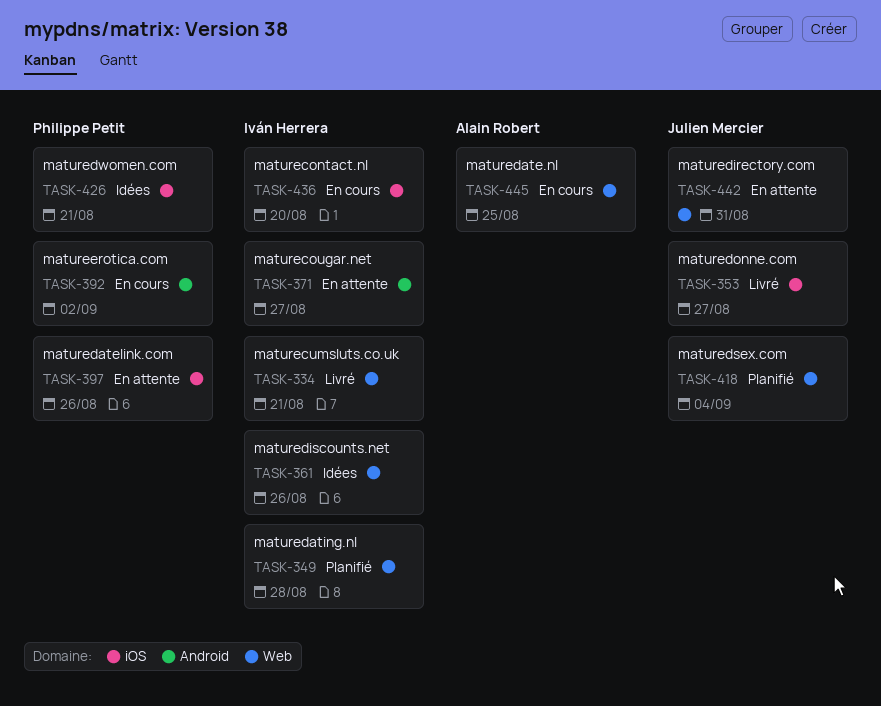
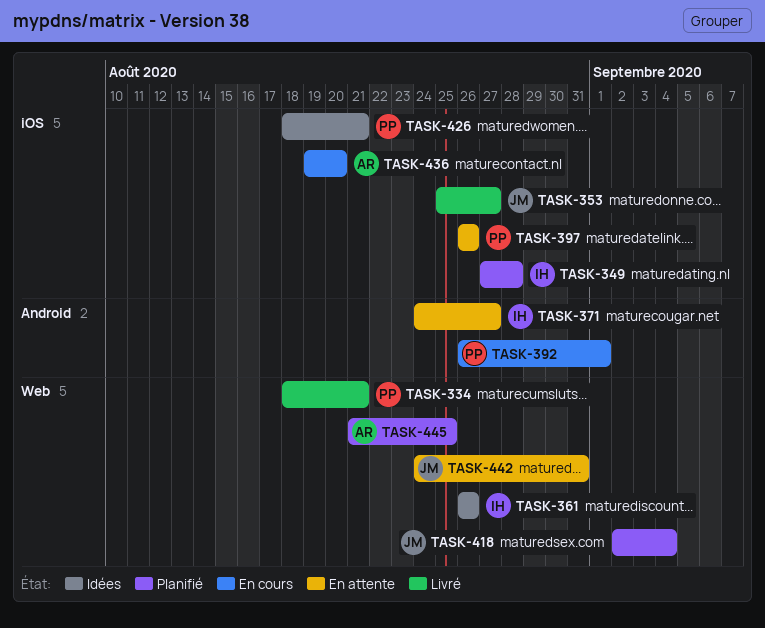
TASK-334, owner: Iván Herrera -> Philippe Petit
TASK-349, label: Web -> iOS
TASK-392, due: Sep 2 -> Sep 1
TASK-436, owner: Iván Herrera -> Alain Robert
TASK-445, status: En cours -> Planifié

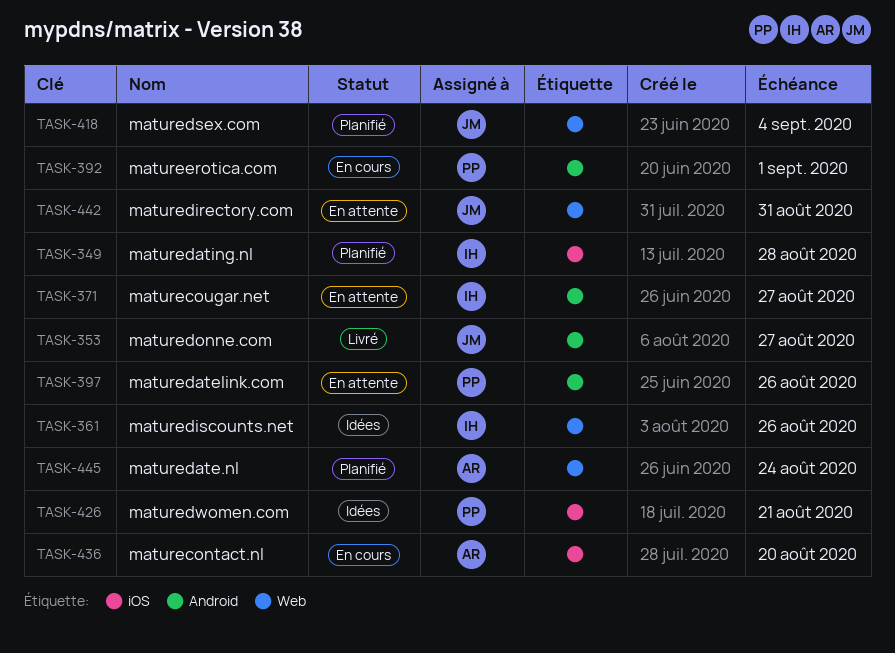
TASK-334: present -> none
TASK-353, label: iOS -> Android
TASK-397, label: iOS -> Android
TASK-445, due: Aug 25 -> Aug 24

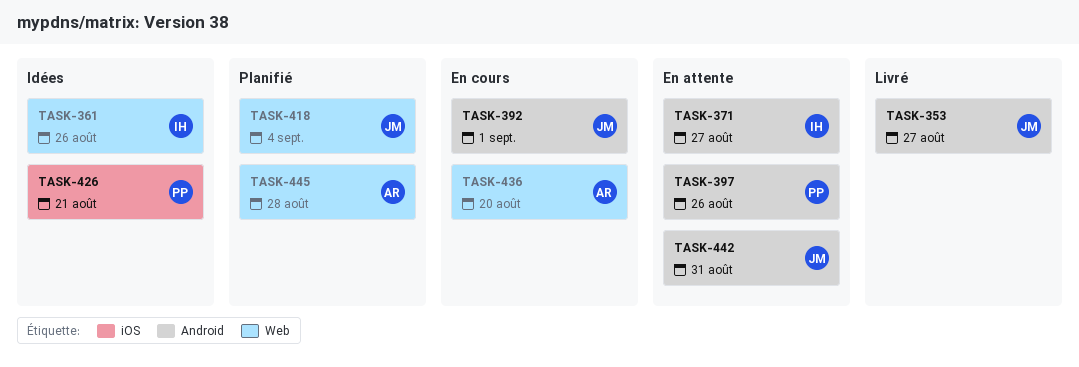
TASK-349: present -> none
TASK-392, owner: PP -> JM
TASK-436, label: iOS -> Web
TASK-442, label: Web -> Android
TASK-445, due: Aug 24 -> Aug 28

